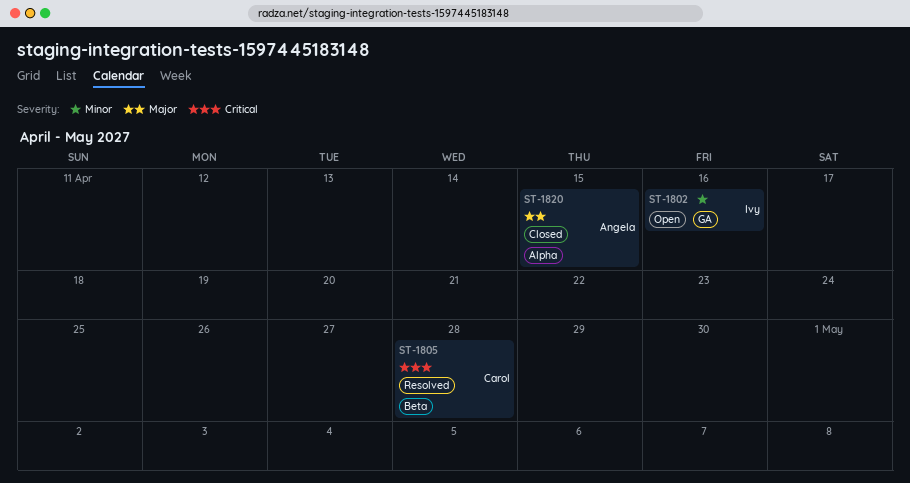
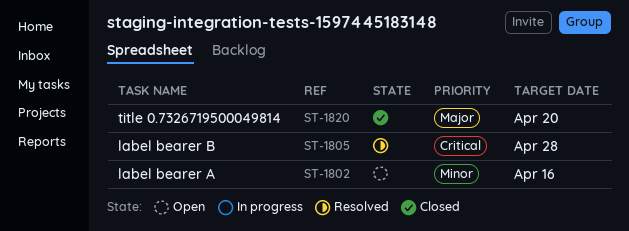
ST-1820, due: Apr 15 -> Apr 20

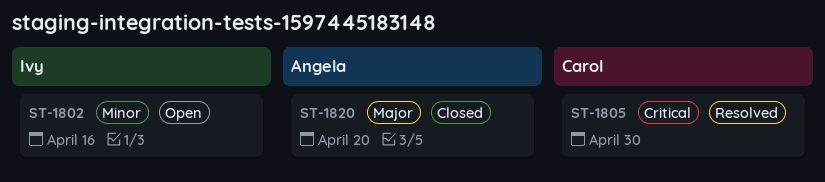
ST-1805, due: Apr 28 -> Apr 30

